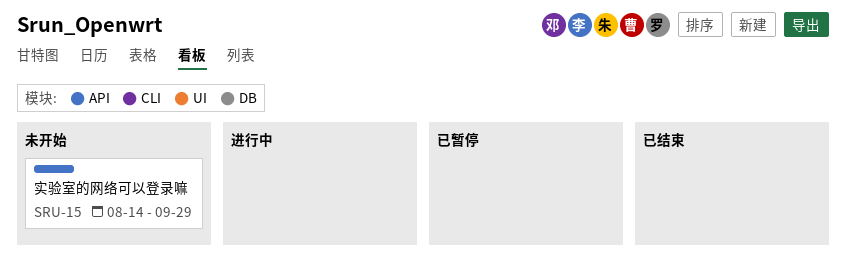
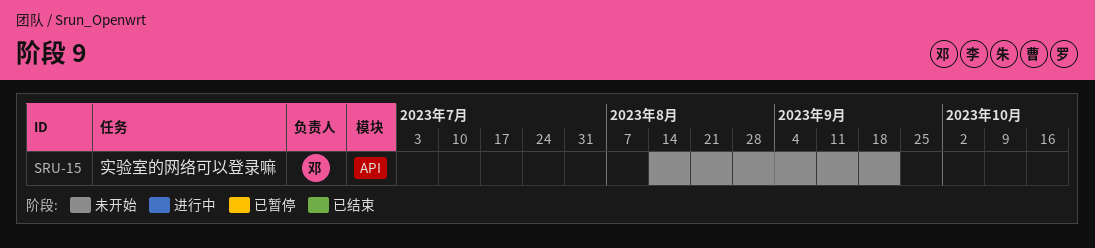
SRU-15, due: Sep 29 -> Sep 22

